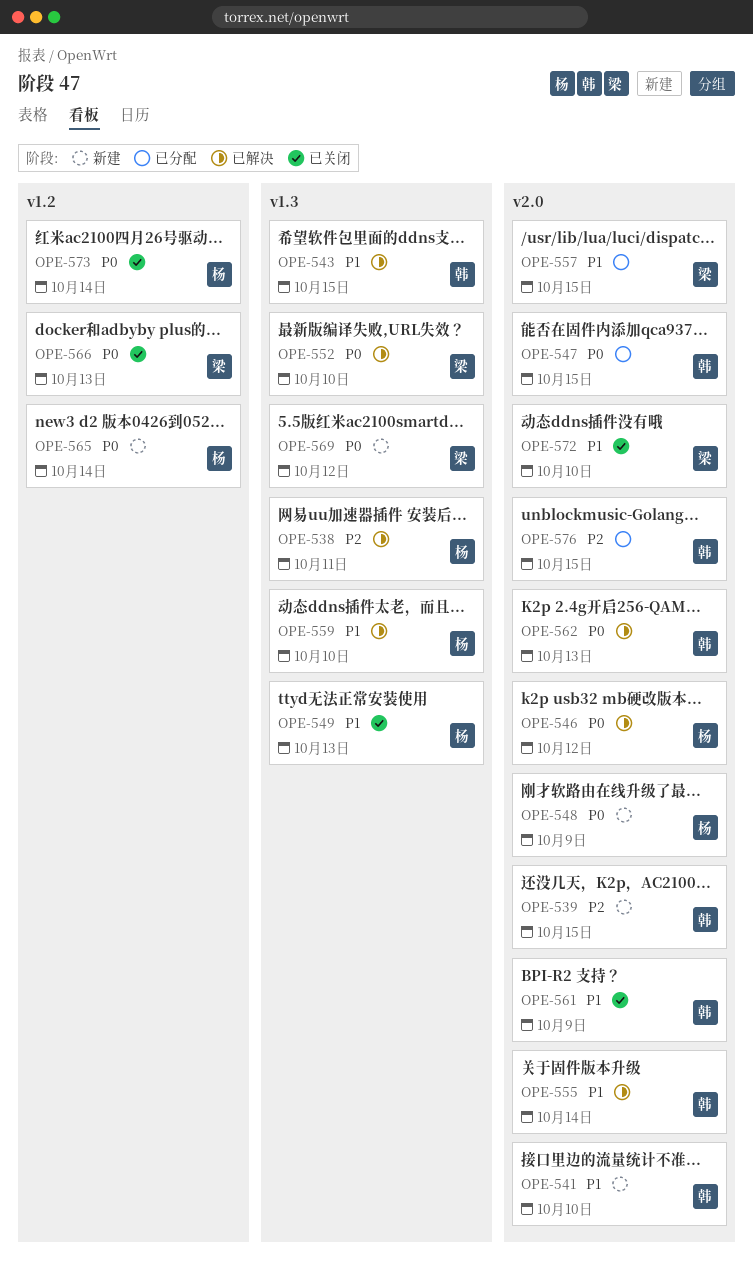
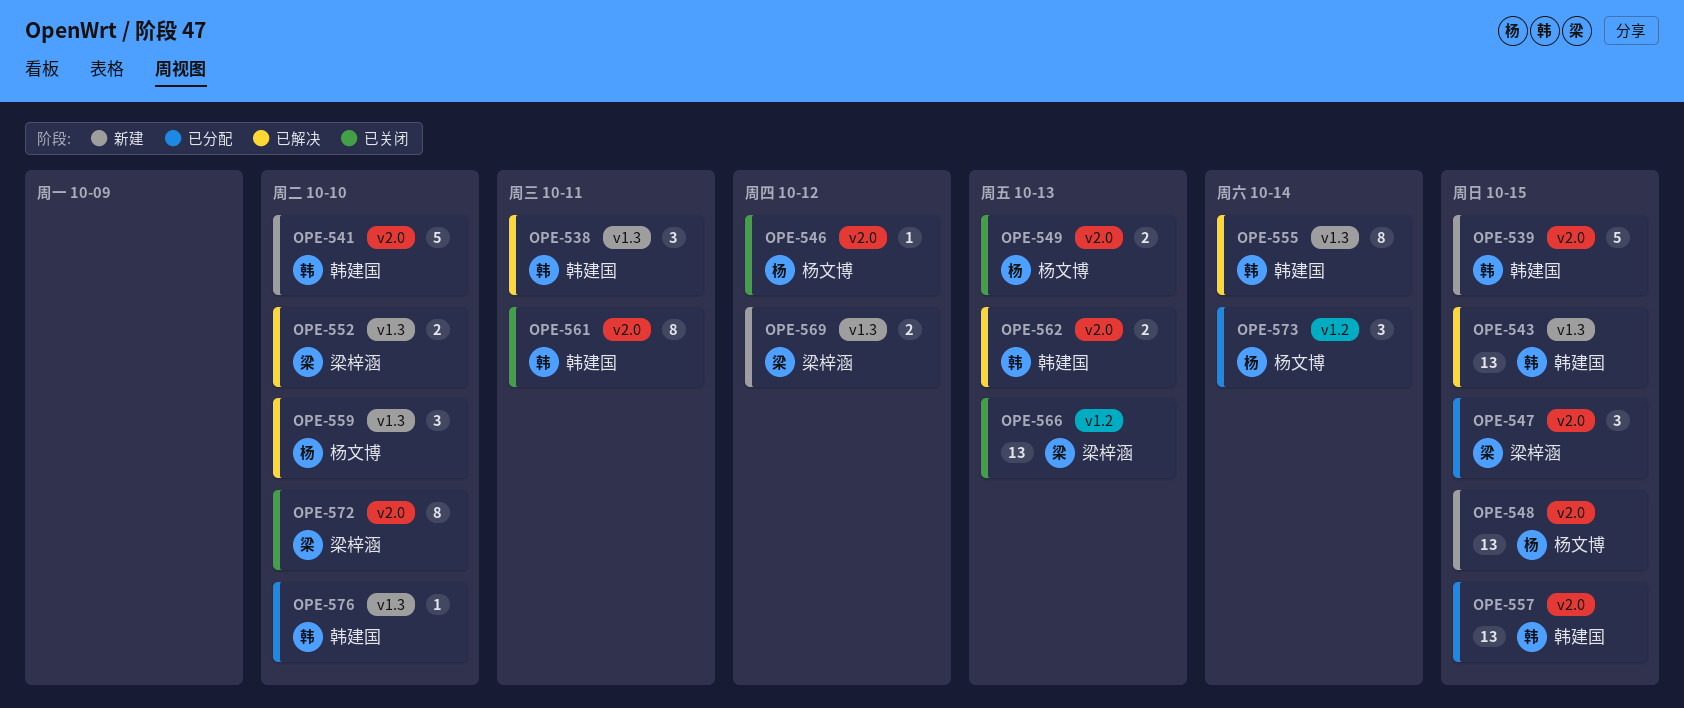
OPE-538, owner: 杨文博 -> 韩建国
OPE-546, status: 已解决 -> 已关闭
OPE-547, owner: 韩建国 -> 梁梓涵
OPE-548, due: Oct 9 -> Oct 15
OPE-549, label: v1.3 -> v2.0
OPE-555, label: v2.0 -> v1.3
OPE-557, owner: 梁梓涵 -> 韩建国
OPE-561, due: Oct 9 -> Oct 11
OPE-565: present -> none
OPE-573, status: 已关闭 -> 已分配
OPE-576, label: v2.0 -> v1.3
OPE-576, due: Oct 15 -> Oct 10

